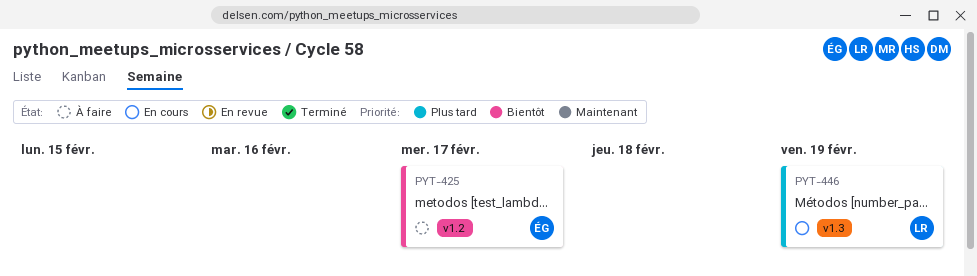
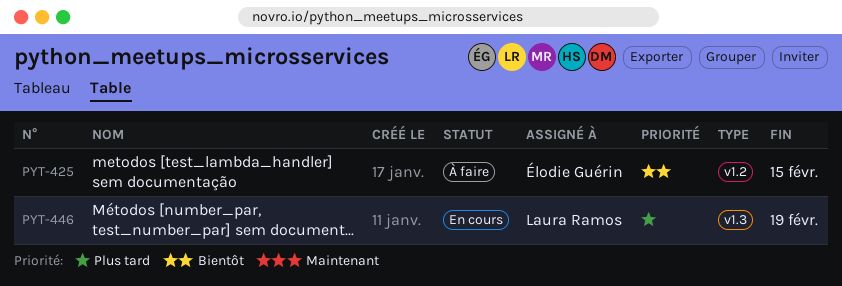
PYT-425, due: Feb 17 -> Feb 15

